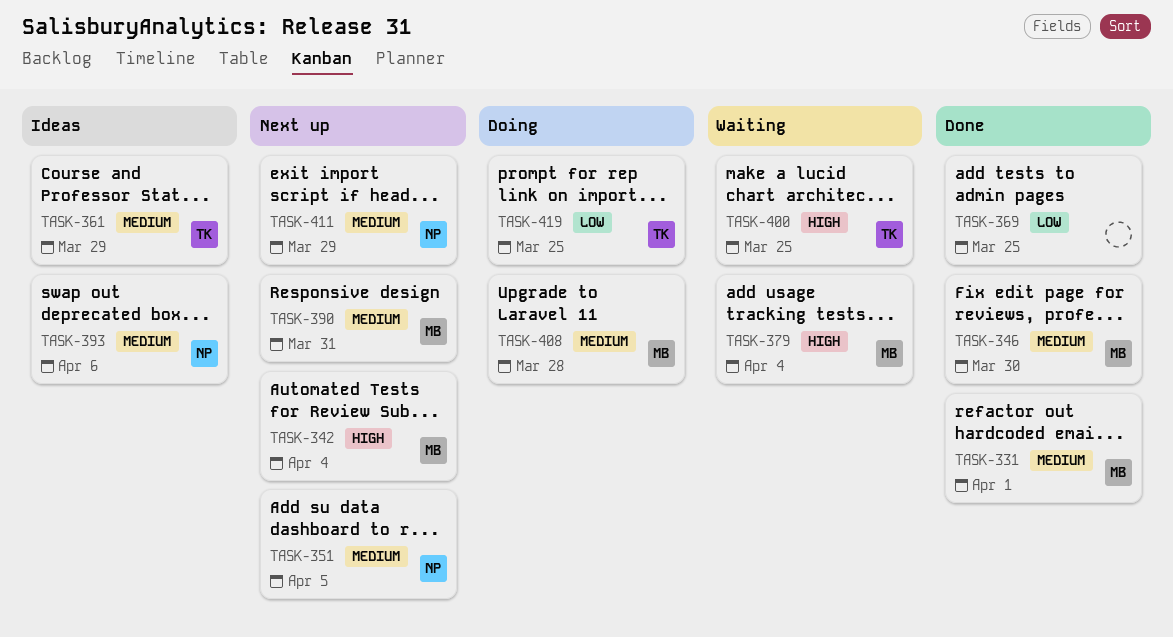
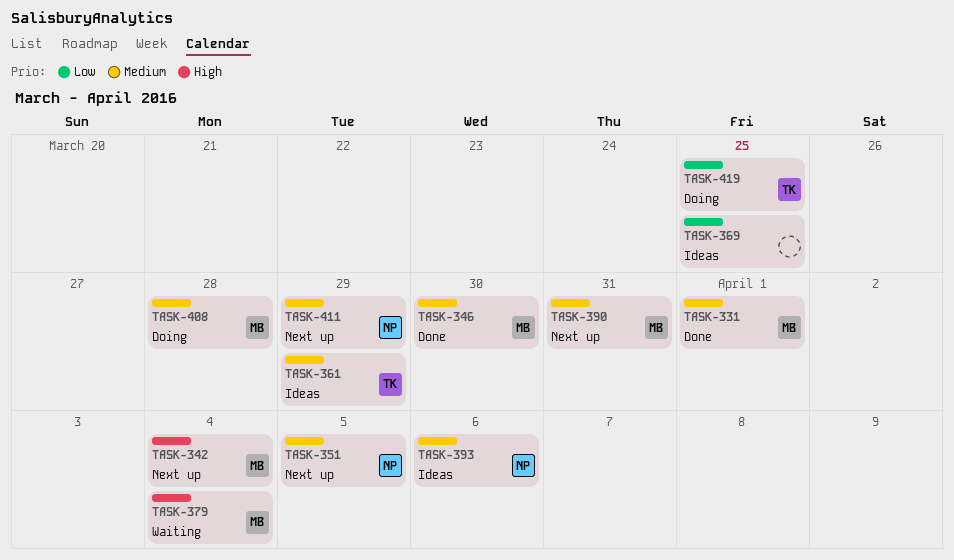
TASK-369, status: Done -> Ideas
TASK-400: present -> none

